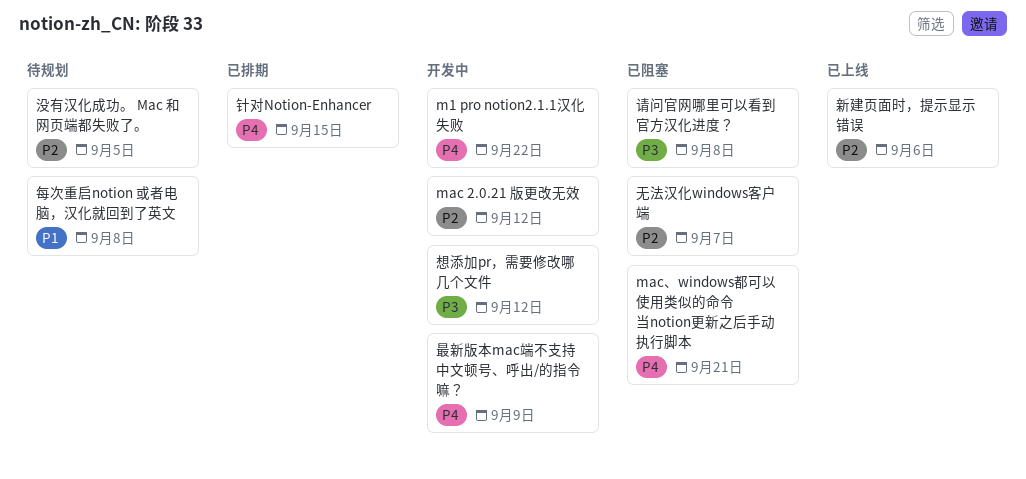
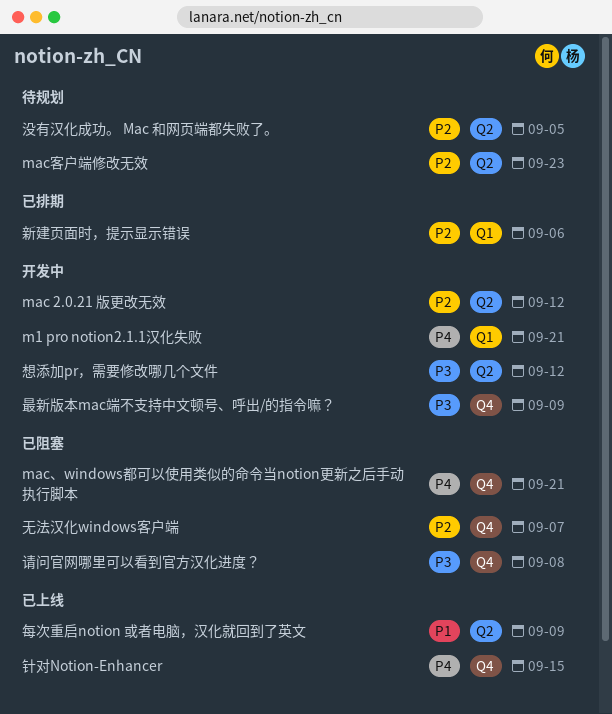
m1 pro notion2.1.1汉化失败, due: Sep 22 -> Sep 21
mac客户端修改无效: none -> present
新建页面时，提示显示错误, status: 已上线 -> 已排期
最新版本mac端不支持中文顿号、呼出/的指令嘛？, priority: P4 -> P3
每次重启notion 或者电脑，汉化就回到了英文, status: 待规划 -> 已上线
每次重启notion 或者电脑，汉化就回到了英文, due: Sep 8 -> Sep 9
针对Notion-Enhancer, status: 已排期 -> 已上线

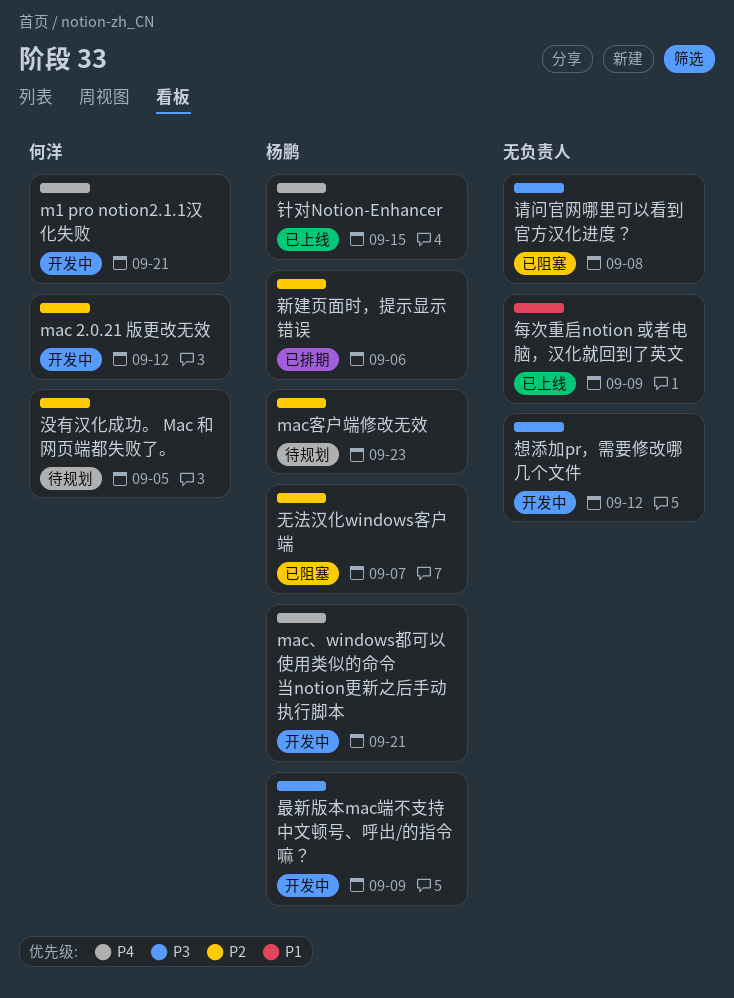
mac、windows都可以使用类似的命令当notion更新之后手动执行脚本, status: 已阻塞 -> 开发中

